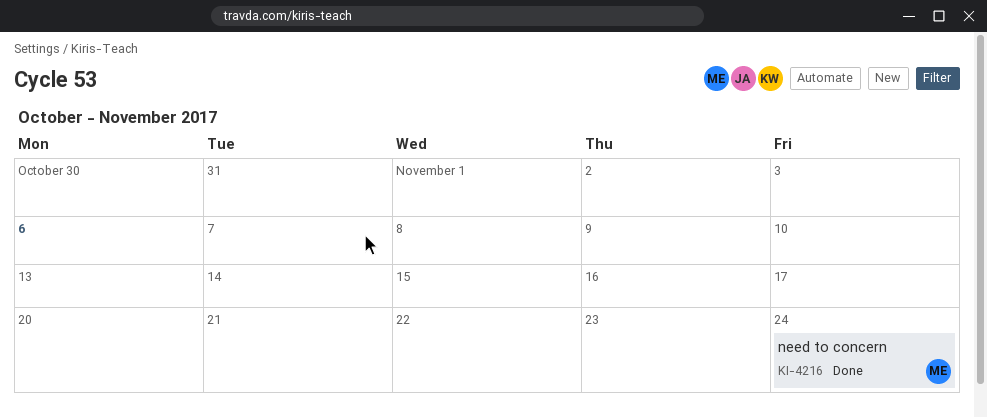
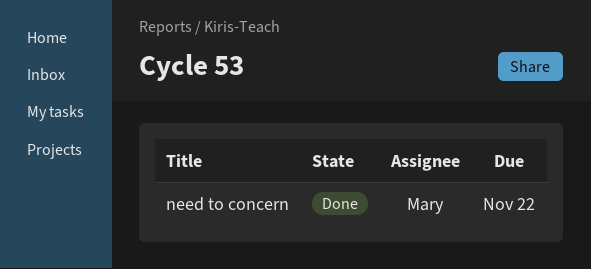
need to concern, due: Nov 24 -> Nov 22

